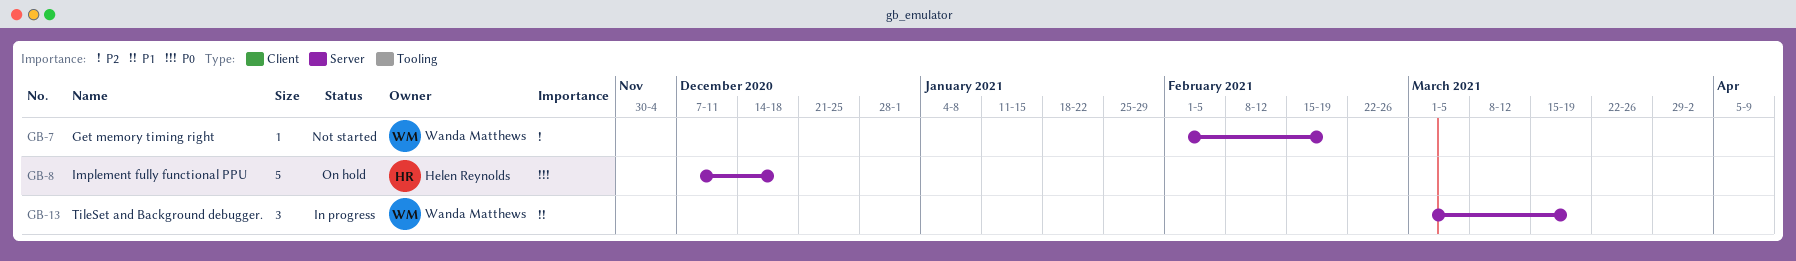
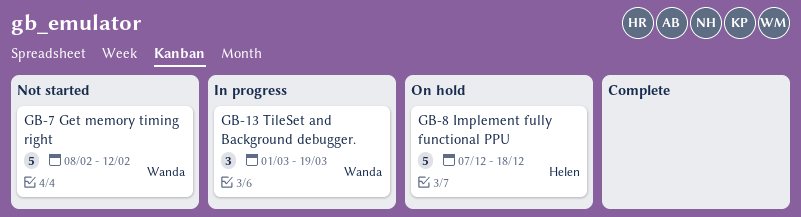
GB-7, estimate: 1 -> 5
GB-7, start: Feb 1 -> Feb 8
GB-7, due: Feb 19 -> Feb 12

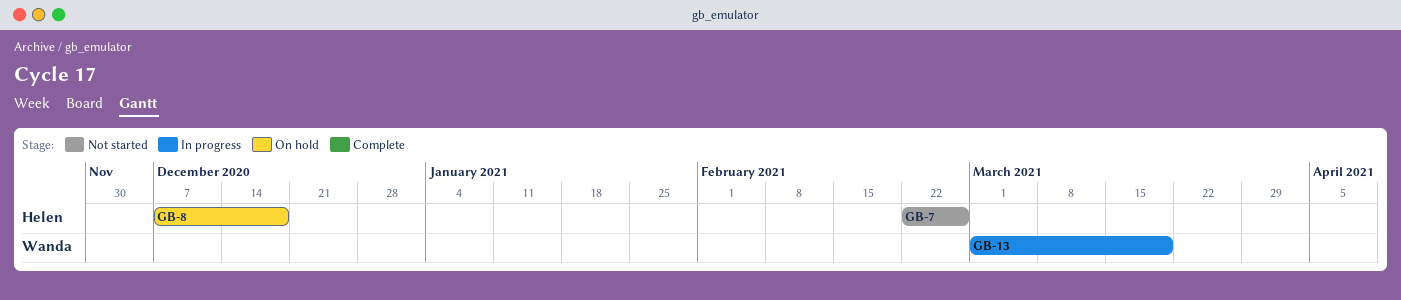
GB-7, owner: Wanda -> Helen
GB-7, start: Feb 8 -> Feb 22
GB-7, due: Feb 12 -> Feb 26

